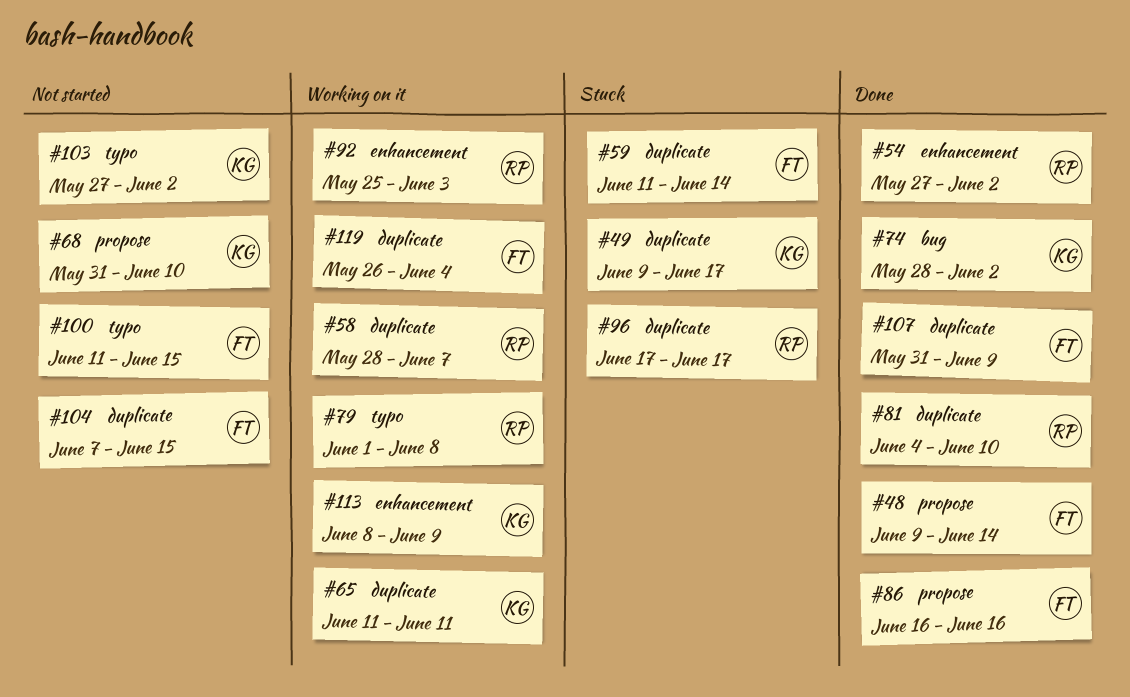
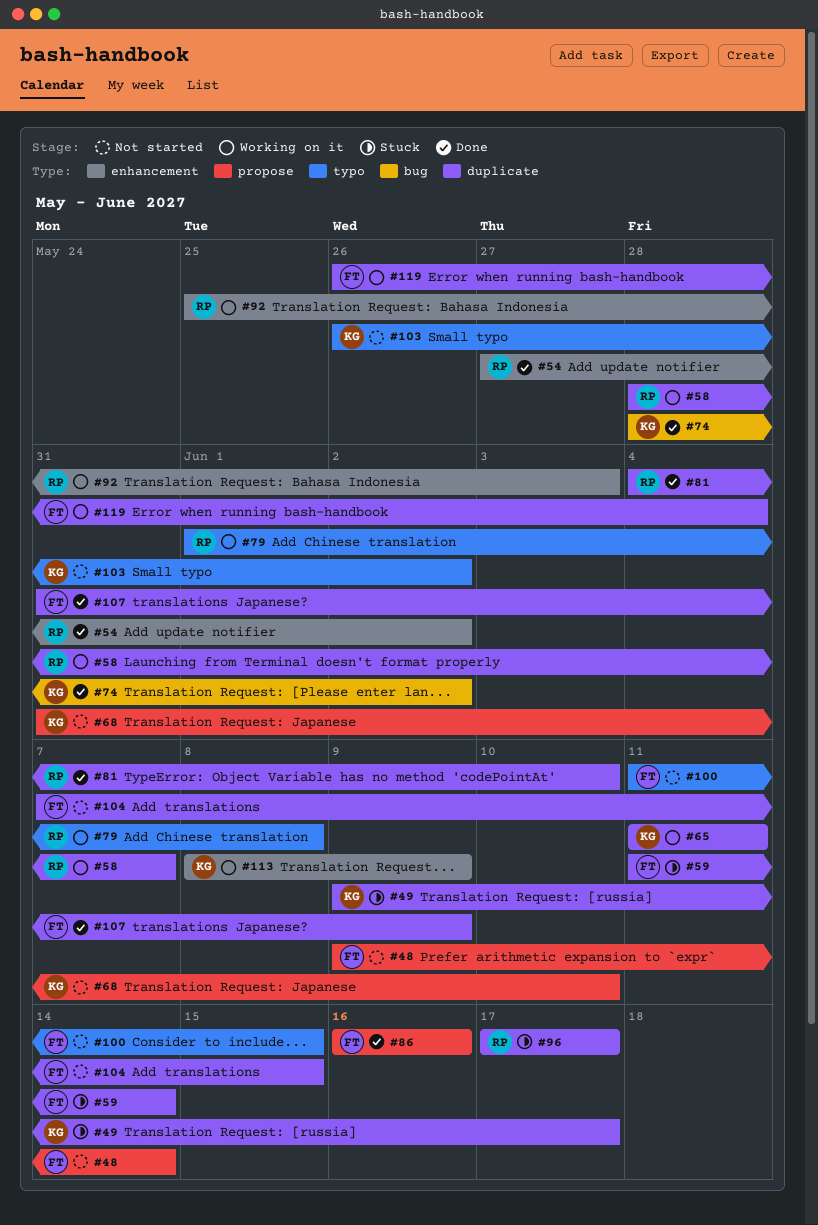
#48, status: Done -> Not started
#103, start: May 27 -> May 26

